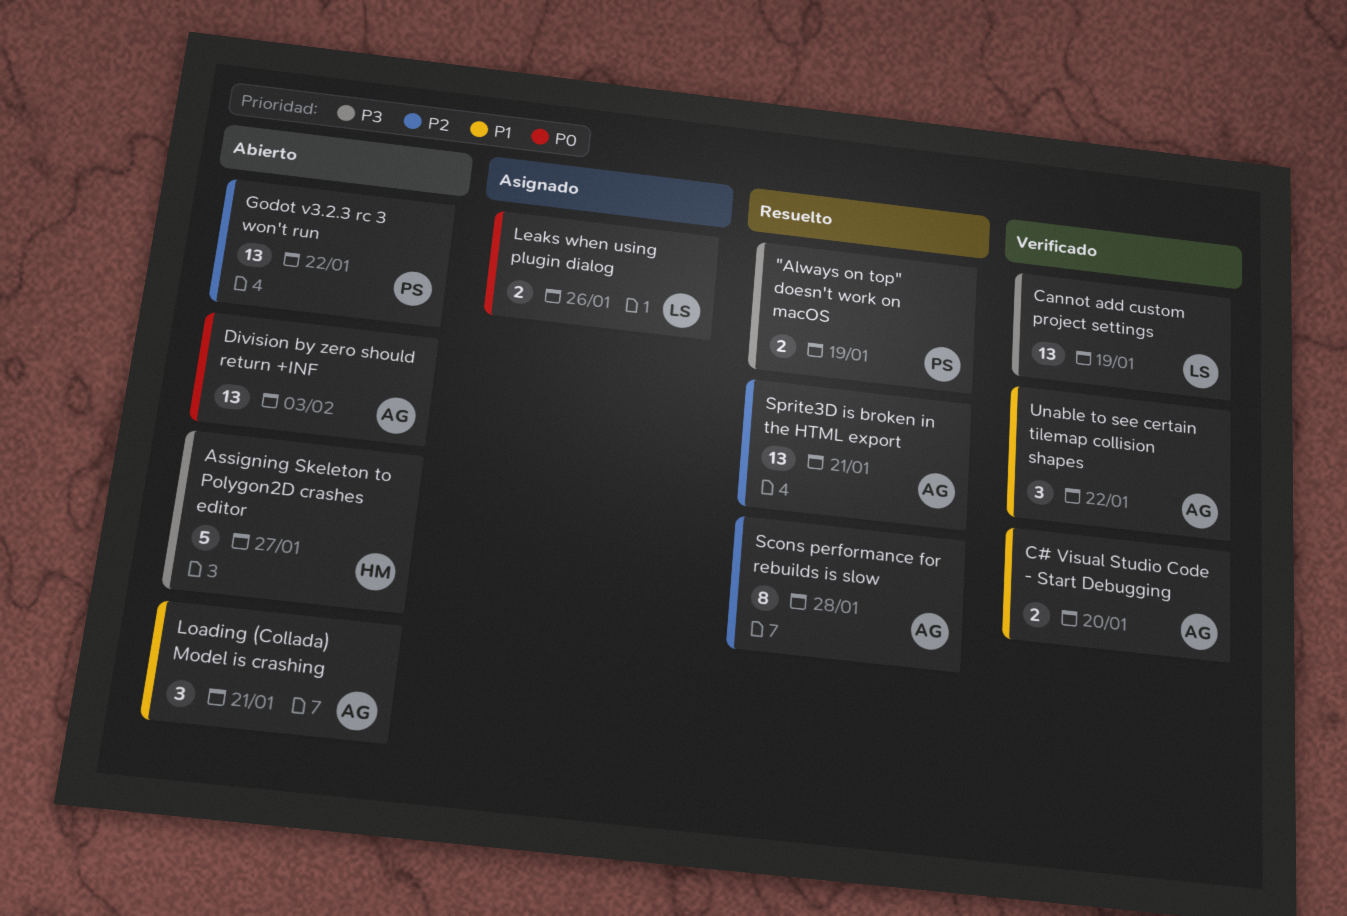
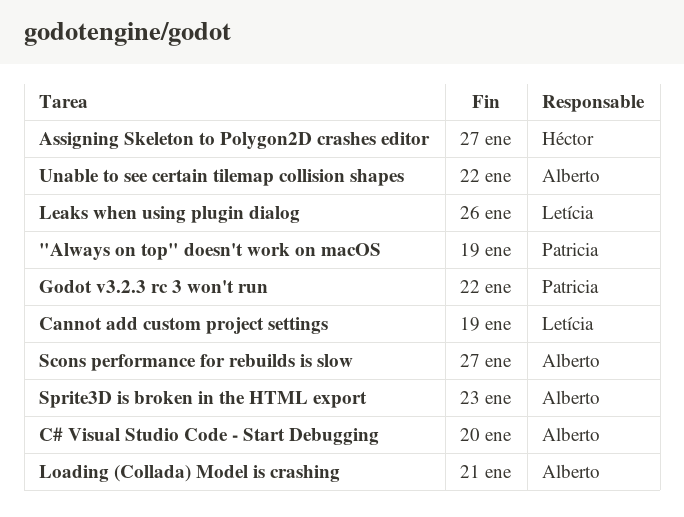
Division by zero should return +INF: present -> none
Scons performance for rebuilds is slow, due: Jan 28 -> Jan 27
Sprite3D is broken in the HTML export, due: Jan 21 -> Jan 23

